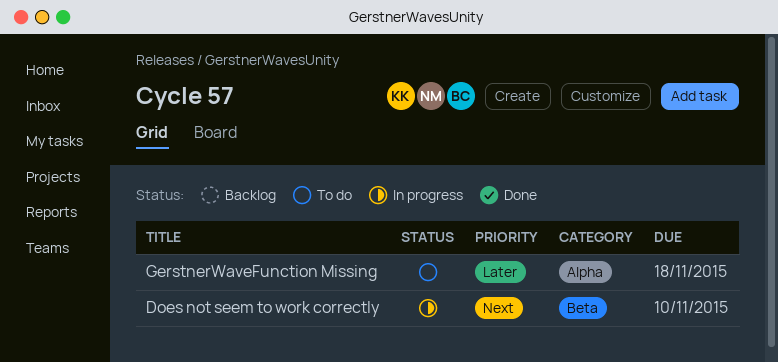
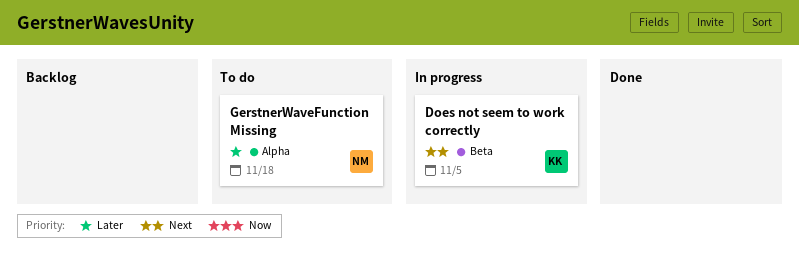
Does not seem to work correctly, due: Nov 10 -> Nov 5

